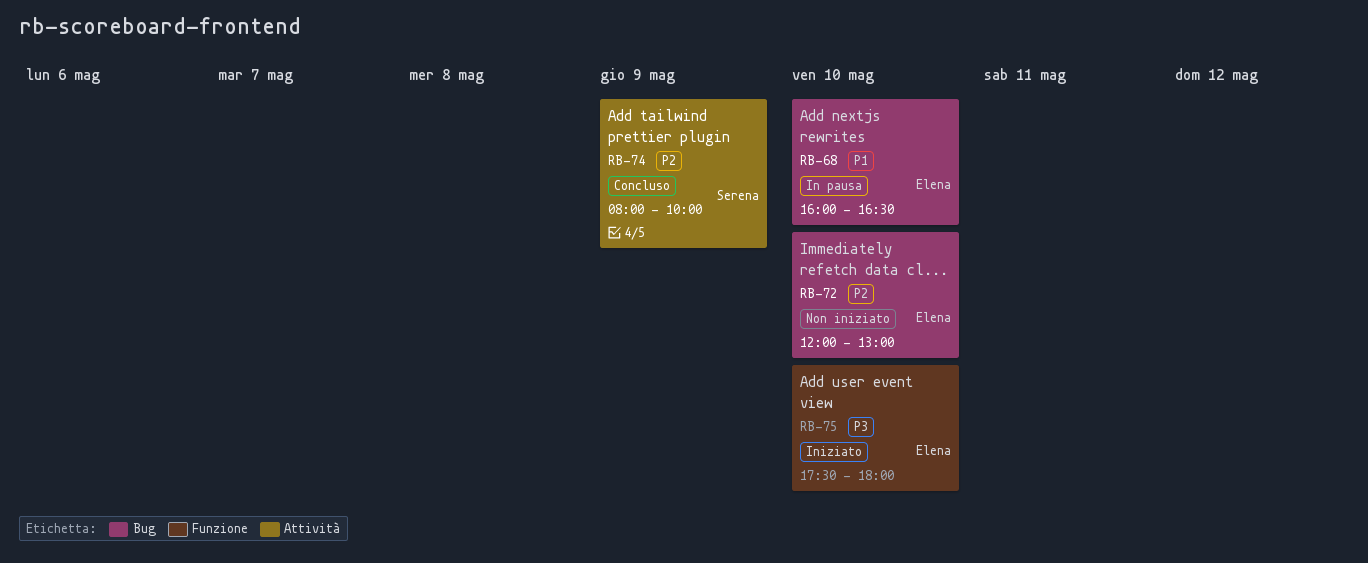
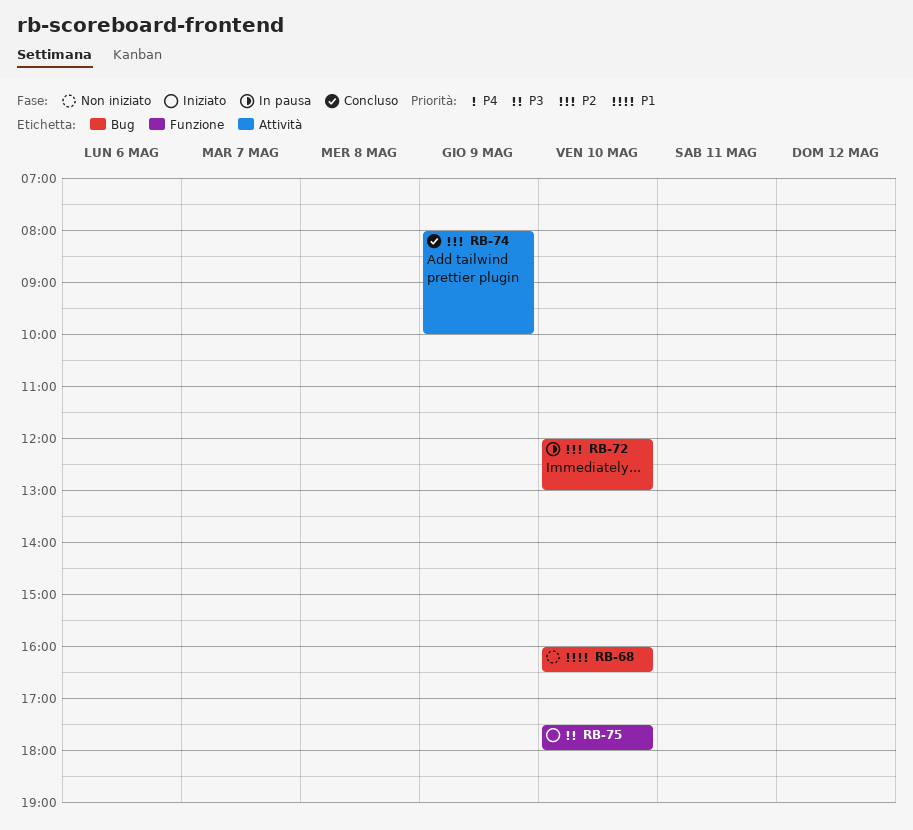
RB-68, status: In pausa -> Non iniziato
RB-72, status: Non iniziato -> In pausa

